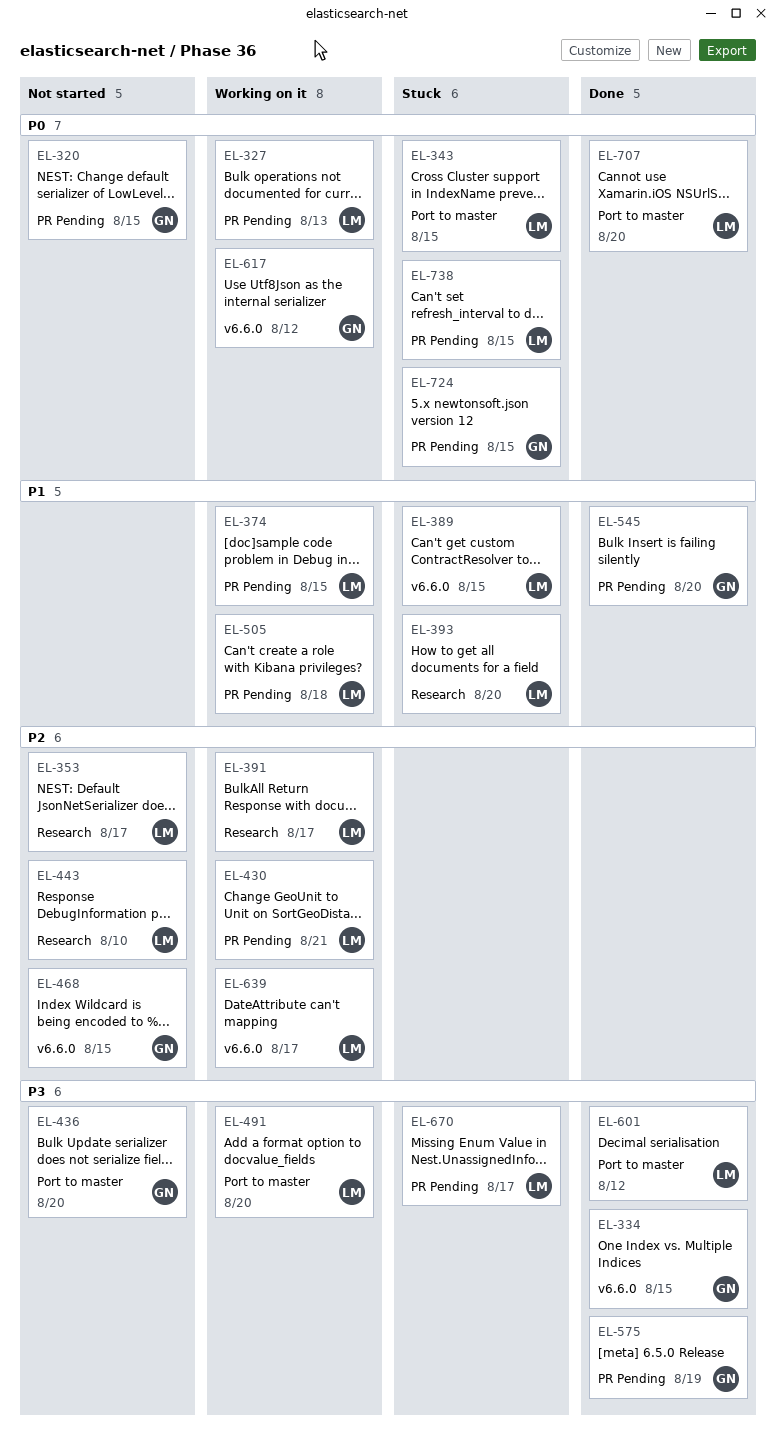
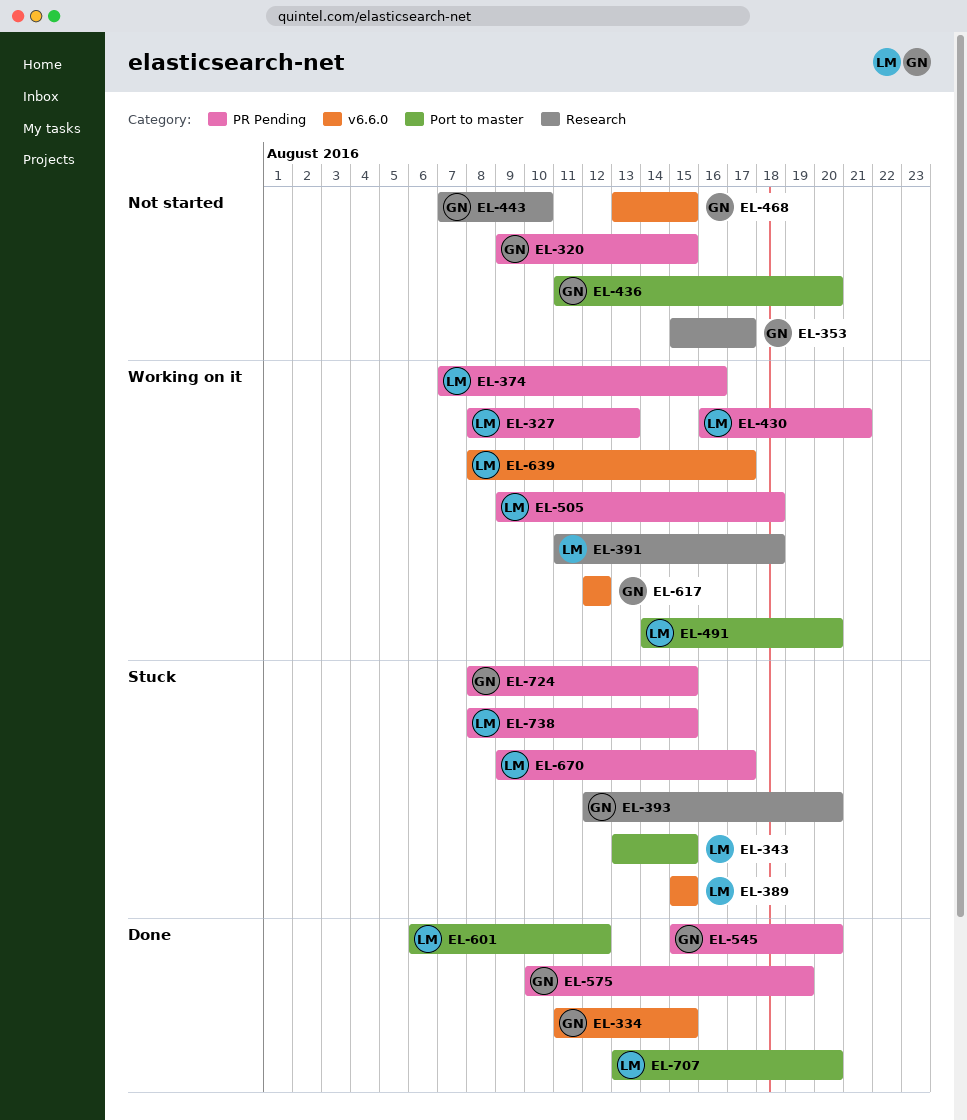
EL-353, owner: LM -> GN
EL-374, due: Aug 15 -> Aug 16
EL-391, due: Aug 17 -> Aug 18
EL-393, owner: LM -> GN
EL-443, owner: LM -> GN

